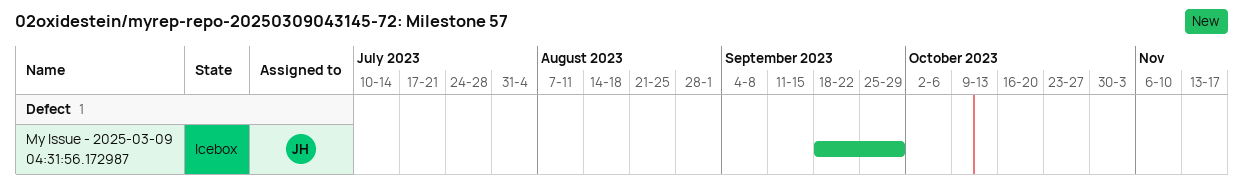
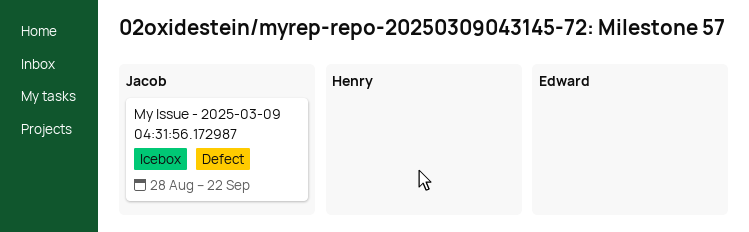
My Issue - 2025-03-09 04:31:56.172987, start: Sep 18 -> Aug 28
My Issue - 2025-03-09 04:31:56.172987, due: Sep 29 -> Sep 22

